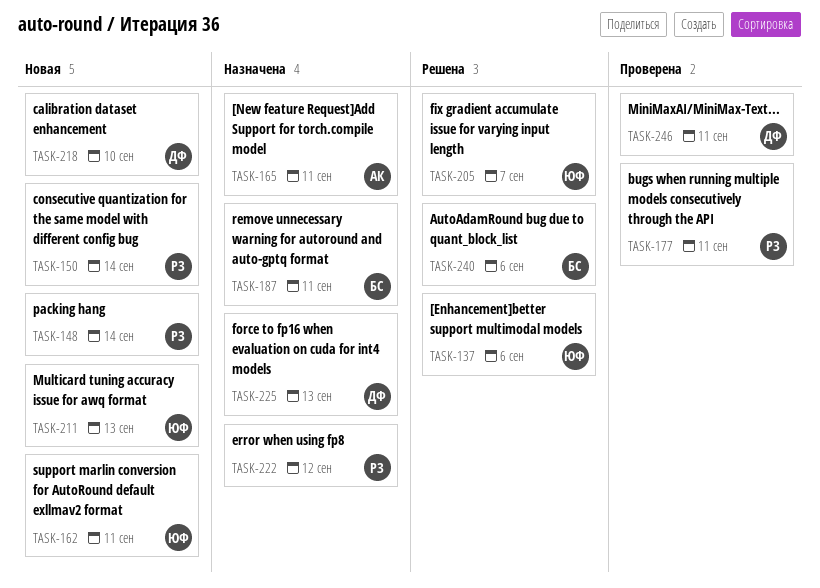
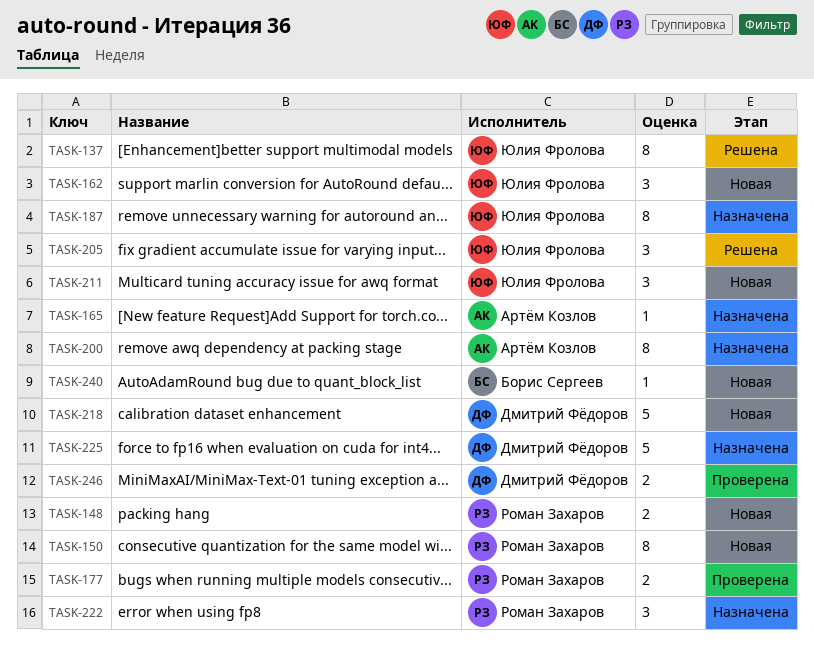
TASK-187, owner: Борис Сергеев -> Юлия Фролова
TASK-200: none -> present
TASK-240, status: Решена -> Новая

